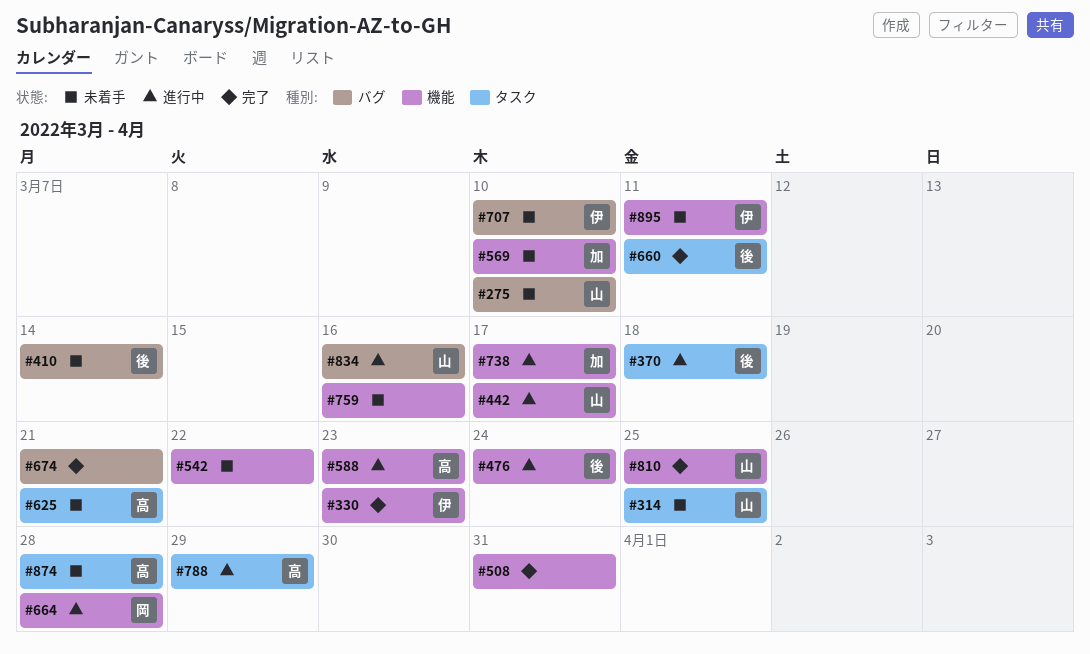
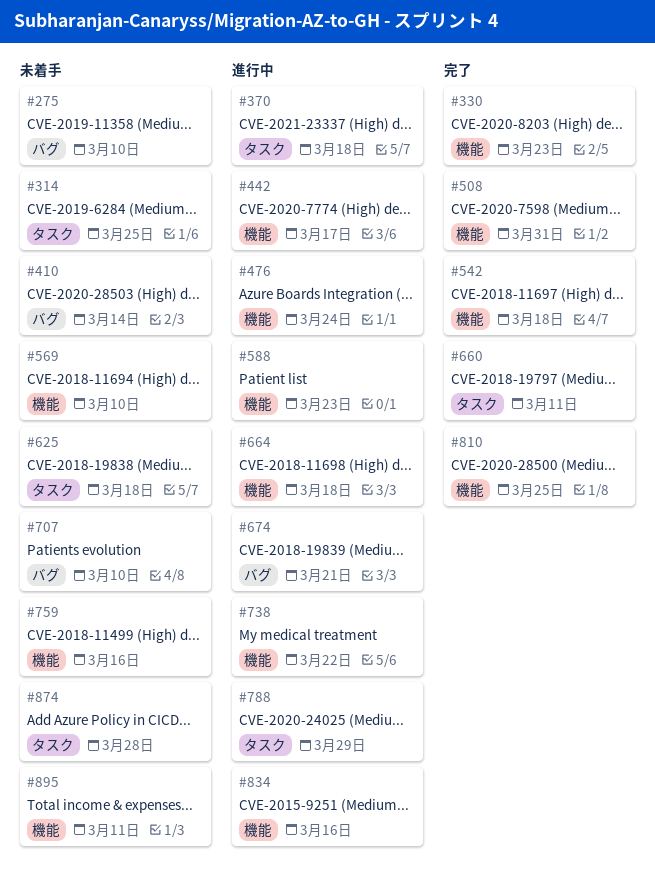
#542, status: 未着手 -> 完了
#542, due: Mar 22 -> Mar 18
#625, due: Mar 21 -> Mar 18
#664, due: Mar 28 -> Mar 18
#674, status: 完了 -> 進行中
#738, due: Mar 17 -> Mar 22
#834, label: バグ -> 機能

